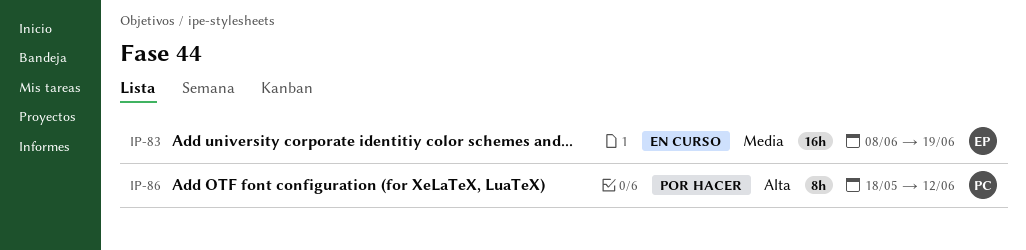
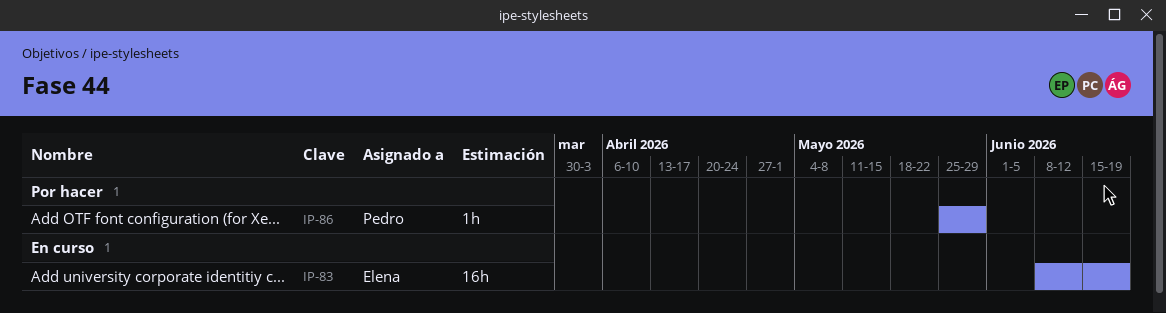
IP-86, estimate: 8h -> 1h
IP-86, start: May 18 -> May 25
IP-86, due: Jun 12 -> May 29

